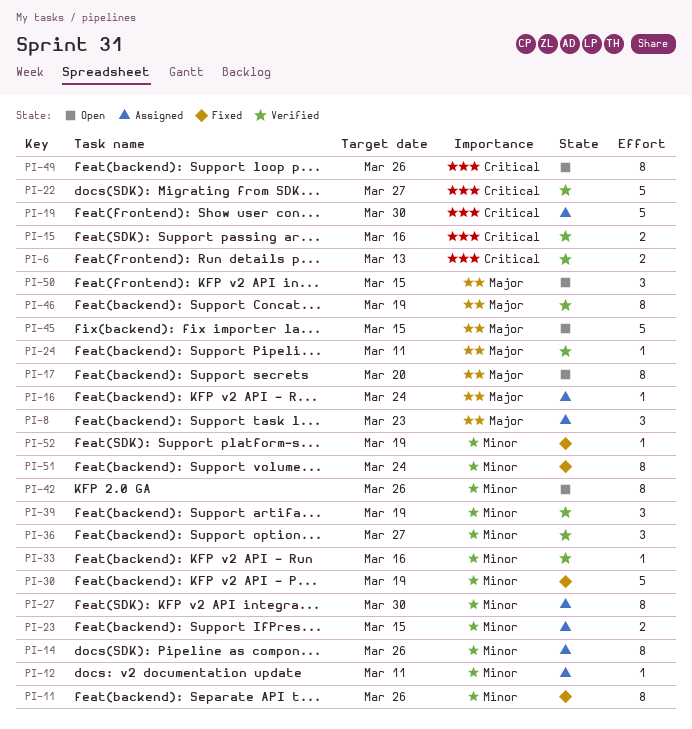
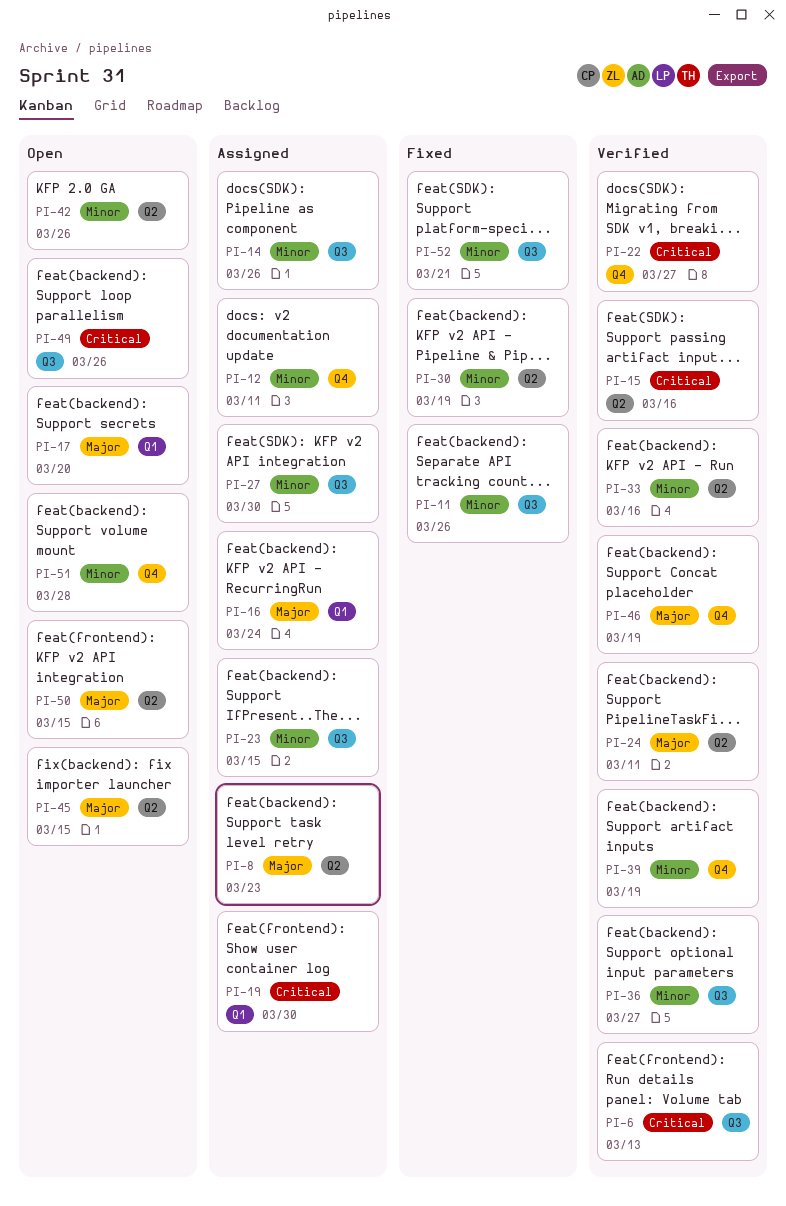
PI-51, status: Fixed -> Open
PI-51, due: Mar 24 -> Mar 28
PI-52, due: Mar 19 -> Mar 21

